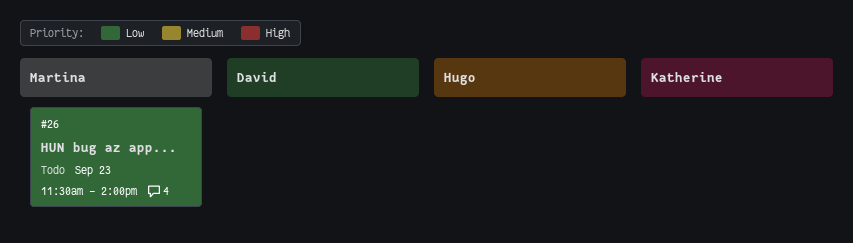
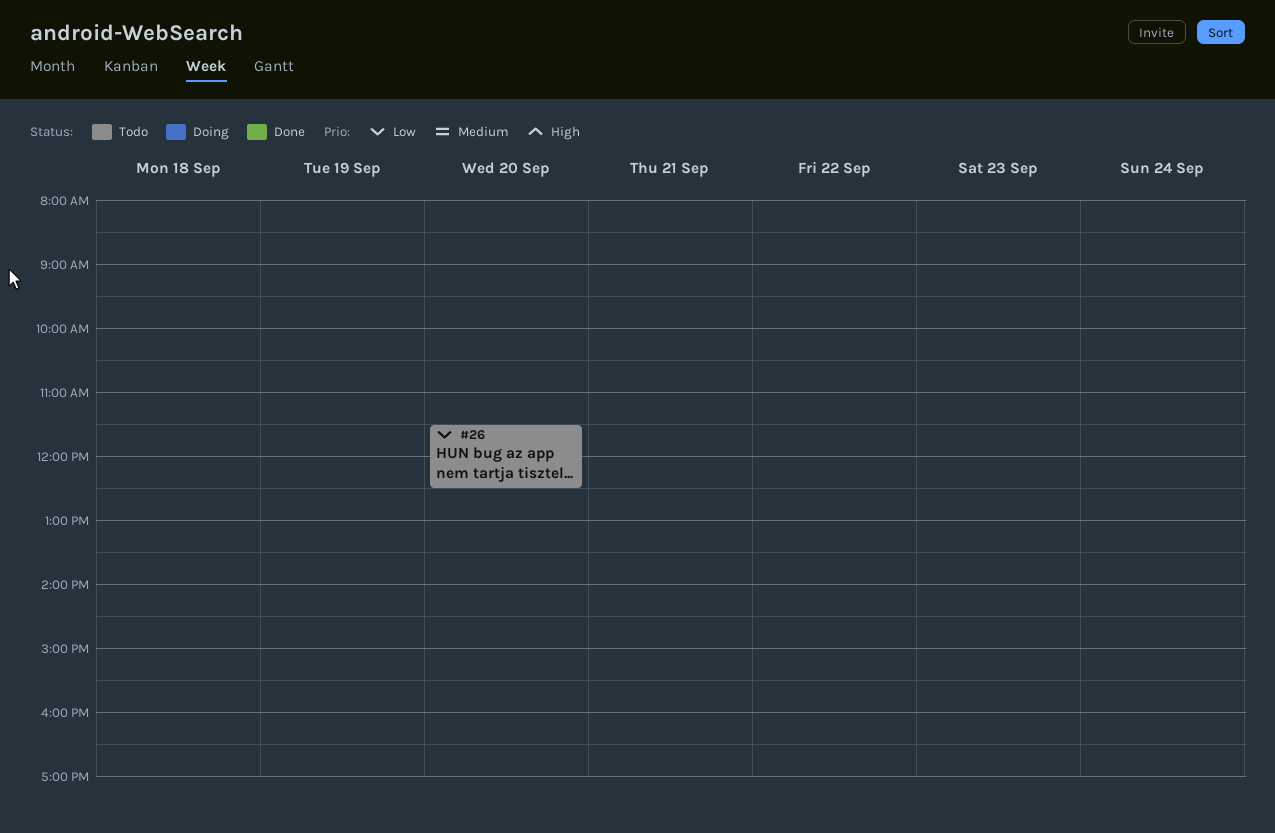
#26, day: Sep 23 -> Sep 20
#26, ends: 14:00 -> 12:30

